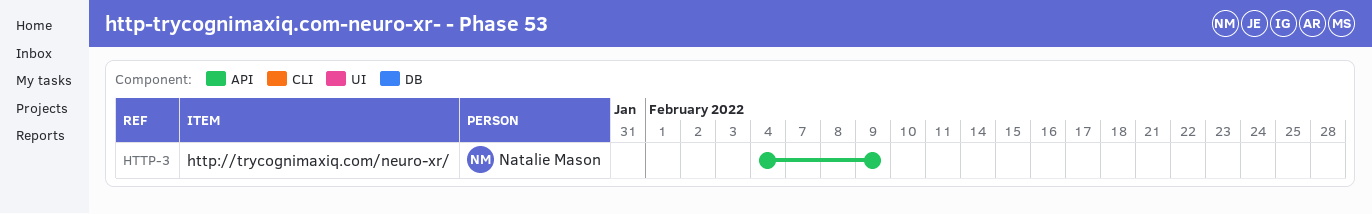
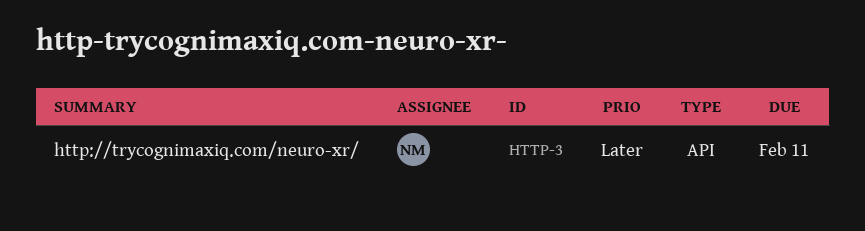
HTTP-3, due: Feb 9 -> Feb 11

